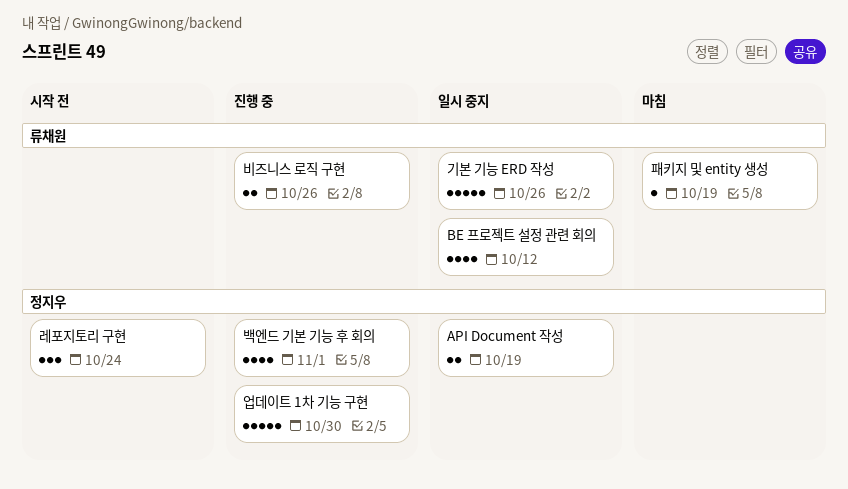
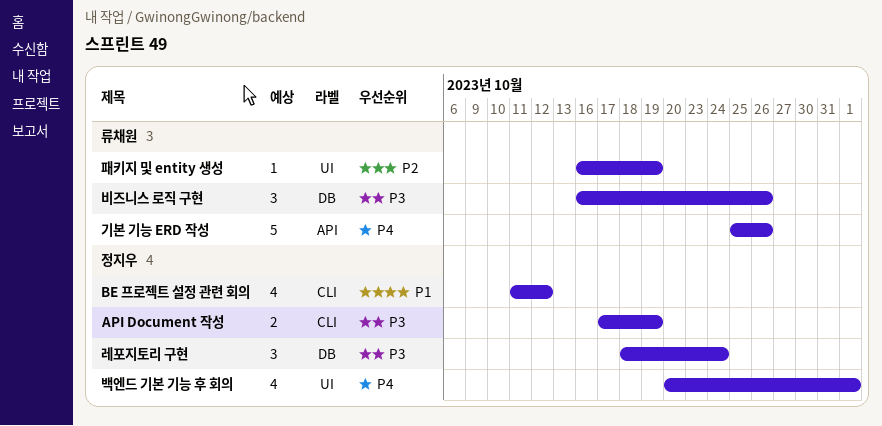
BE 프로젝트 설정 관련 회의, owner: 류채원 -> 정지우
비즈니스 로직 구현, estimate: 2 -> 3
업데이트 1차 기능 구현: present -> none

